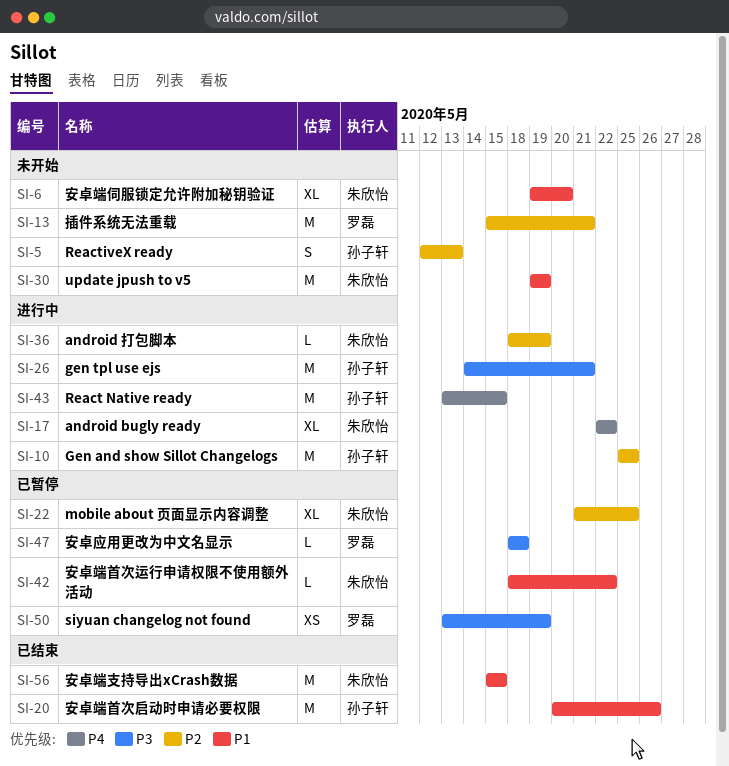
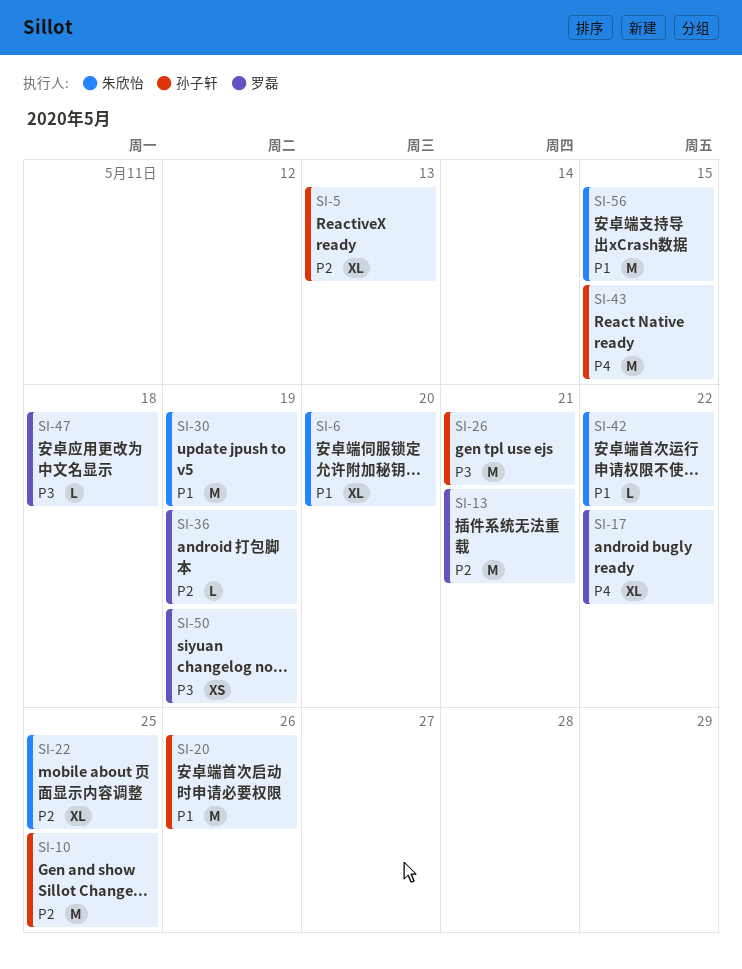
SI-5, estimate: S -> XL
SI-17, owner: 朱欣怡 -> 罗磊
SI-36, owner: 朱欣怡 -> 罗磊

